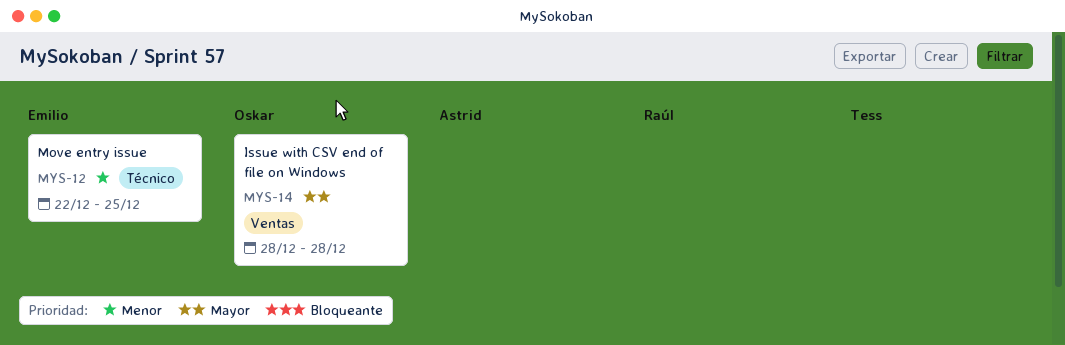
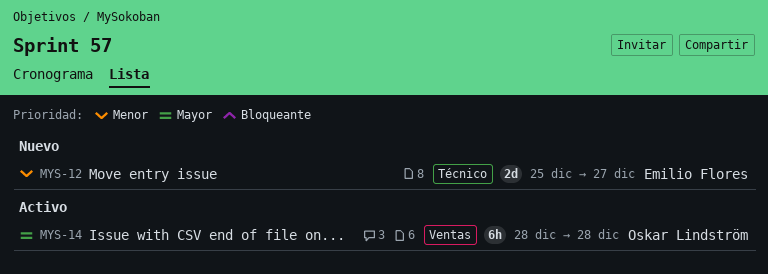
MYS-12, start: Dec 22 -> Dec 25
MYS-12, due: Dec 25 -> Dec 27

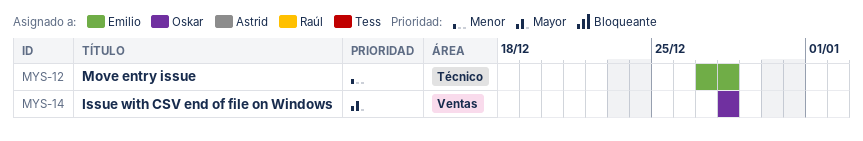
MYS-12, start: Dec 25 -> Dec 27
MYS-12, due: Dec 27 -> Dec 28

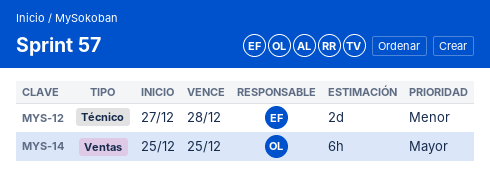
MYS-14, start: Dec 28 -> Dec 25
MYS-14, due: Dec 28 -> Dec 25

